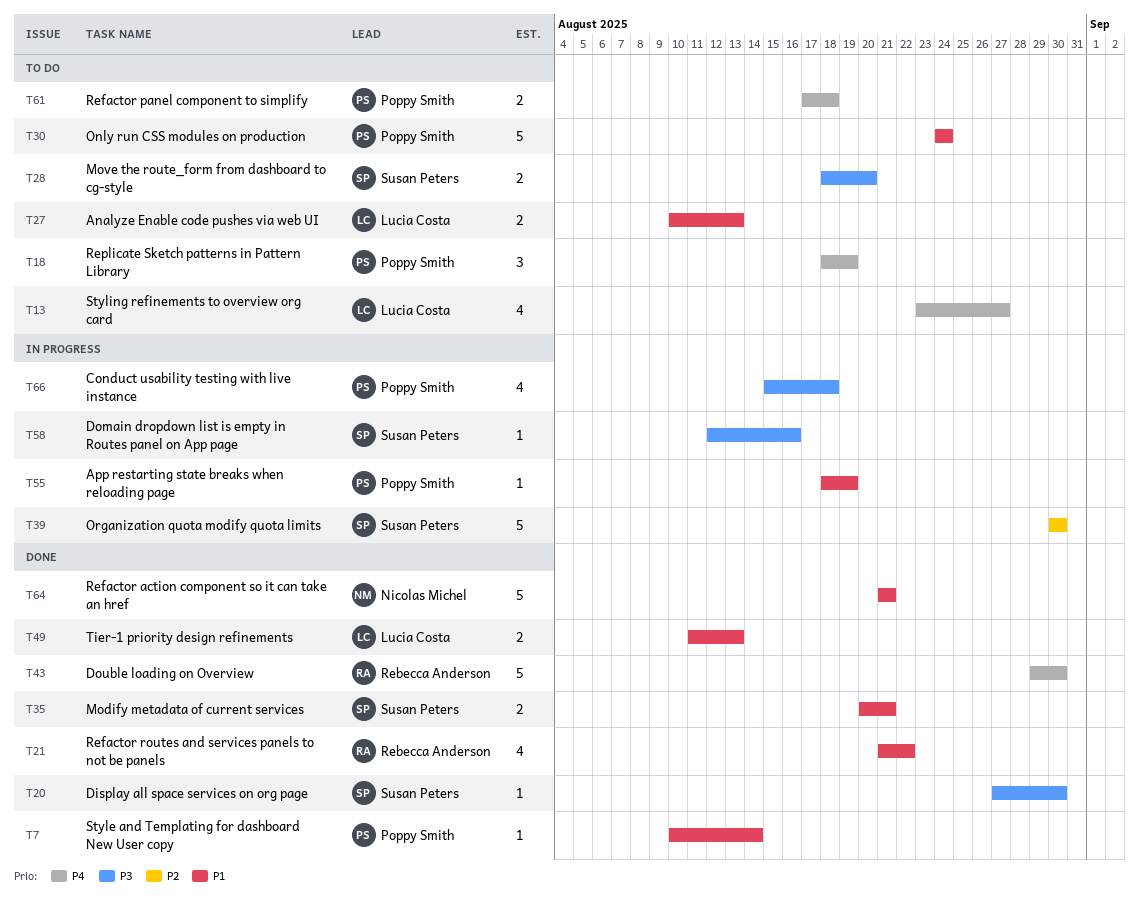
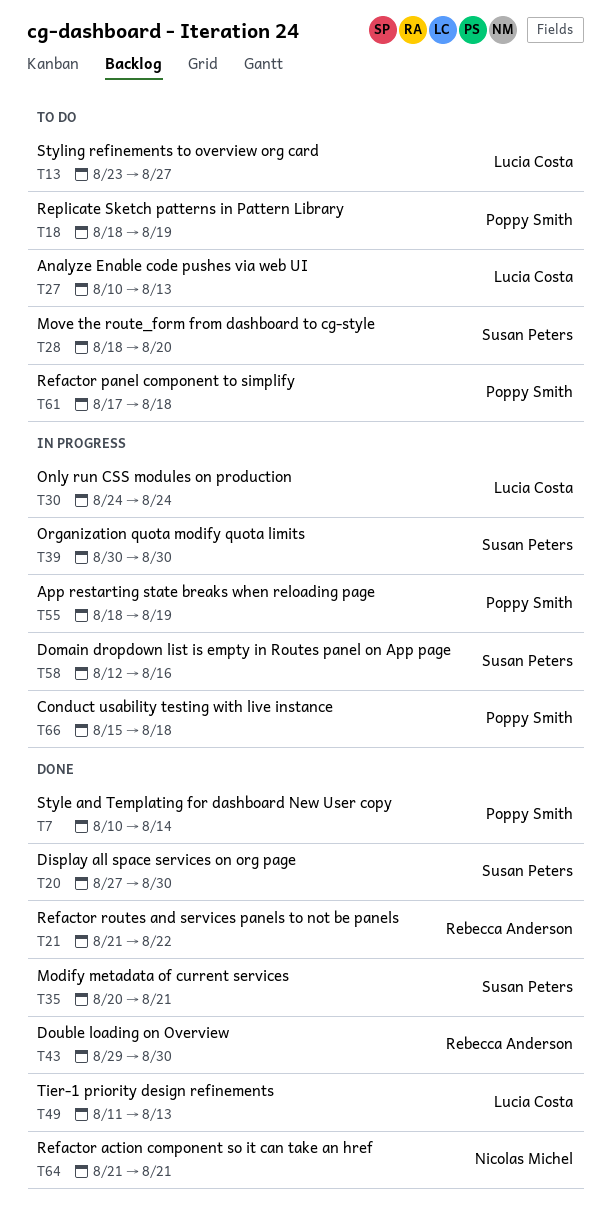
T30, status: To do -> In progress
T30, owner: Poppy Smith -> Lucia Costa

